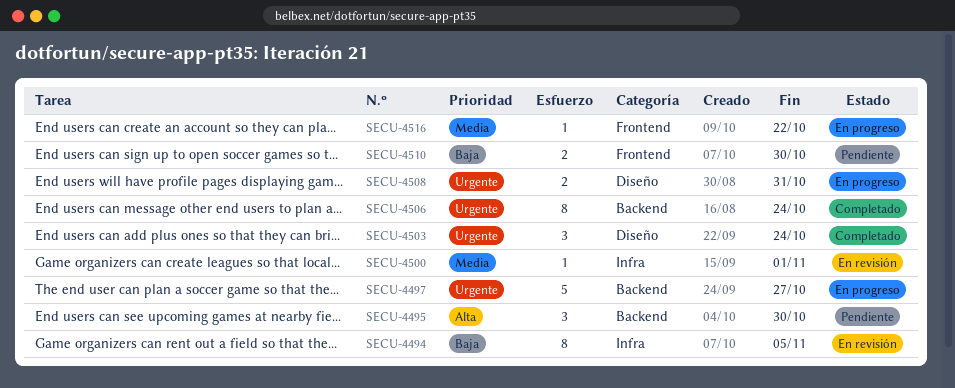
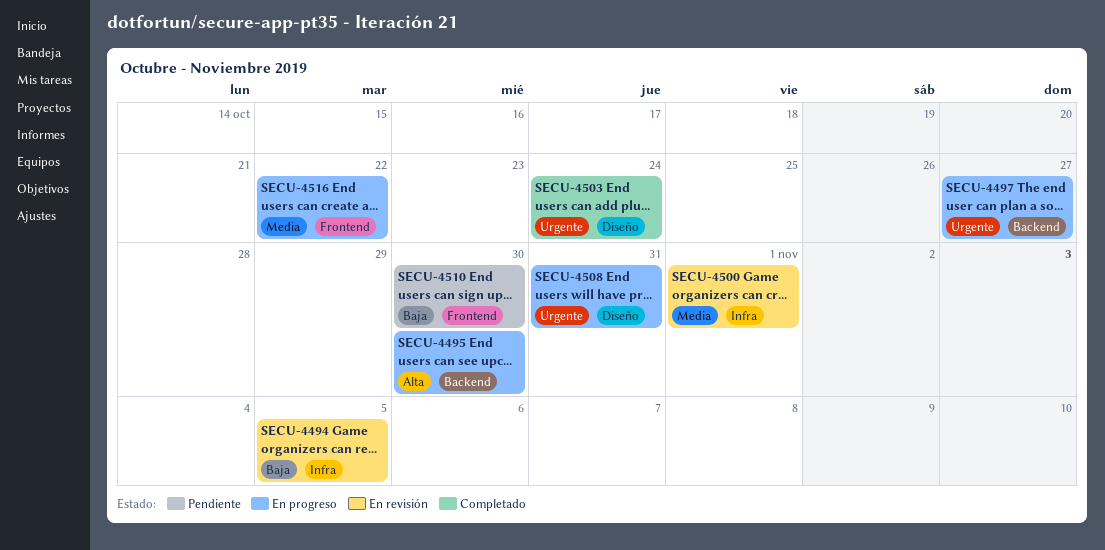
SECU-4495, status: Pendiente -> En progreso
SECU-4506: present -> none

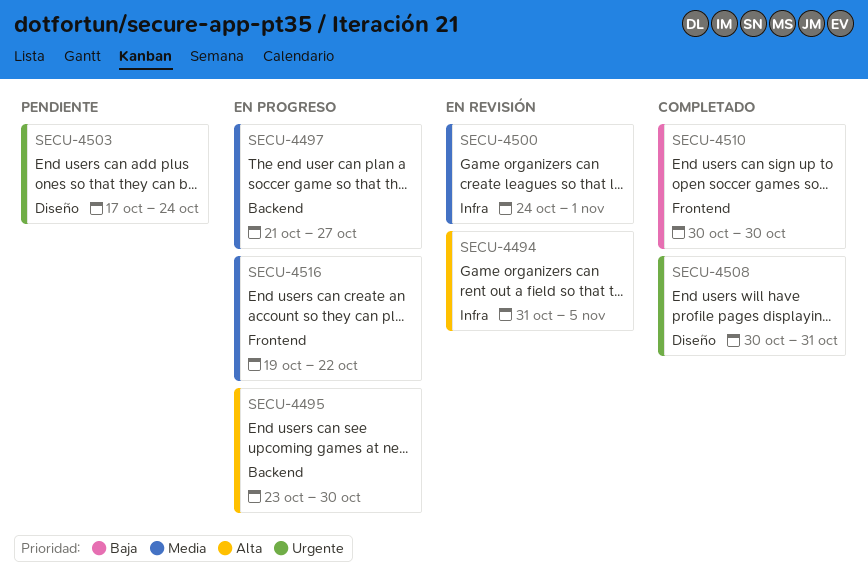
SECU-4494, priority: Baja -> Alta
SECU-4497, priority: Urgente -> Media
SECU-4503, status: Completado -> Pendiente
SECU-4508, status: En progreso -> Completado
SECU-4510, status: Pendiente -> Completado

